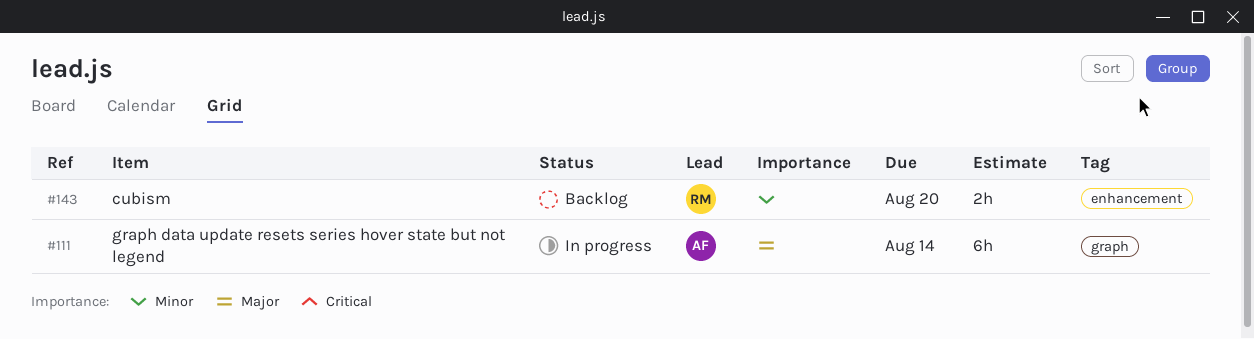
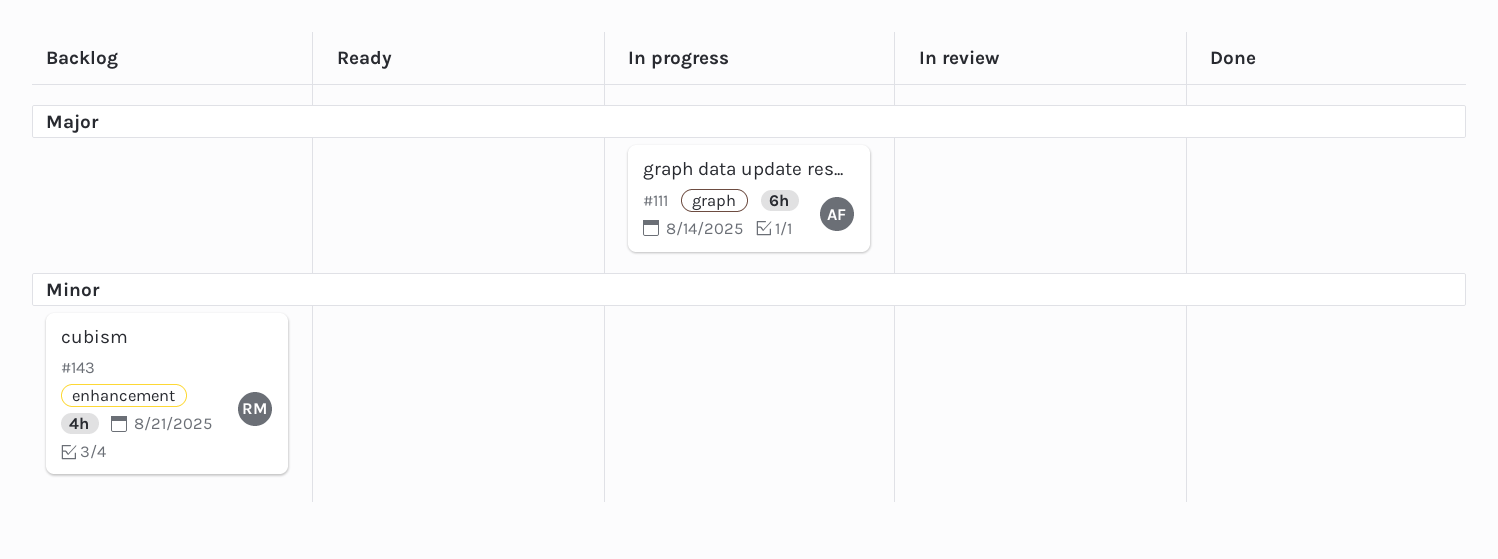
#143, estimate: 2h -> 4h
#143, due: Aug 20 -> Aug 21

